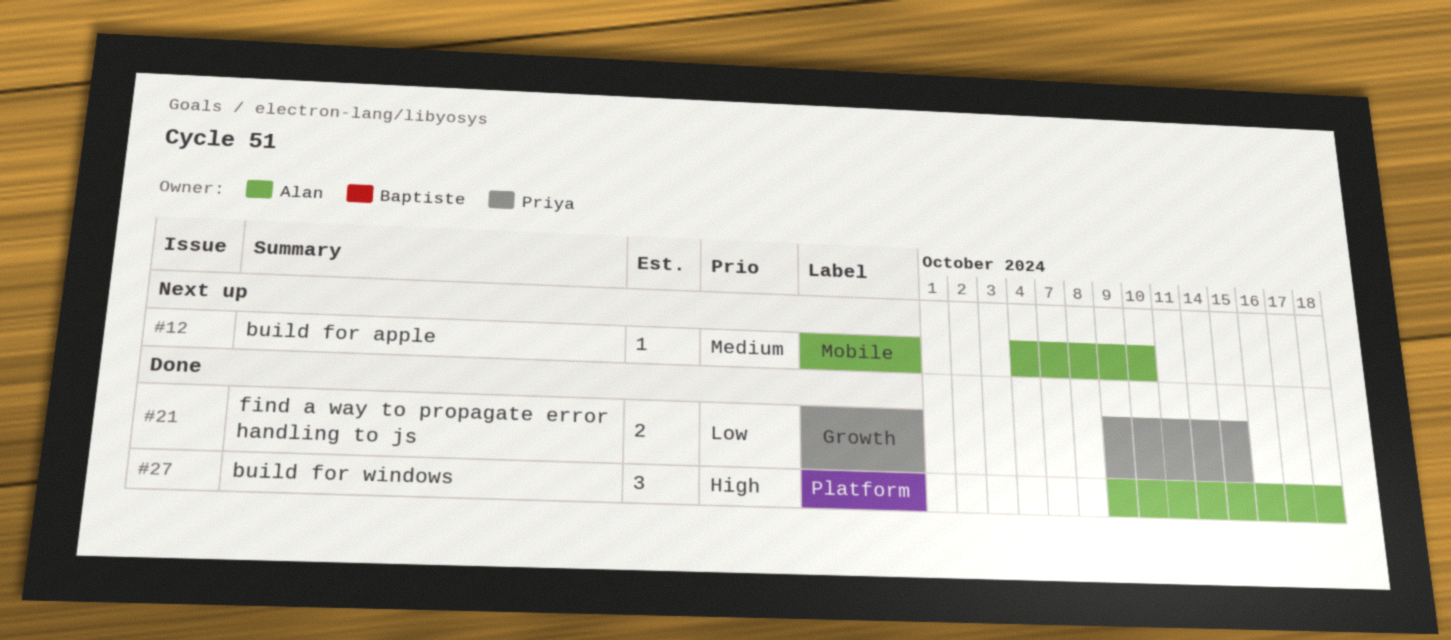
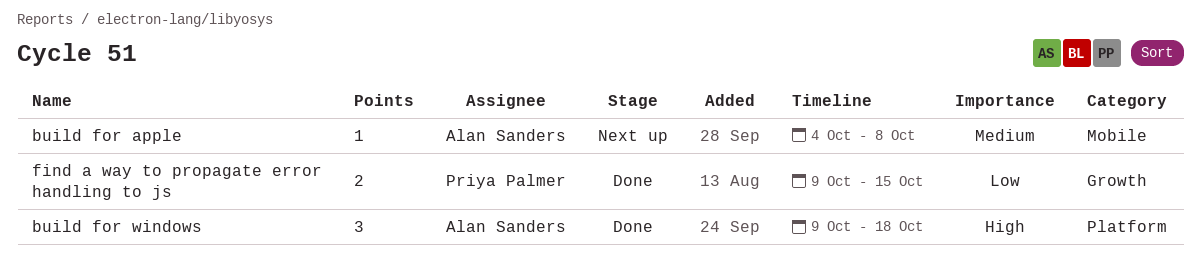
build for apple, due: Oct 10 -> Oct 8

